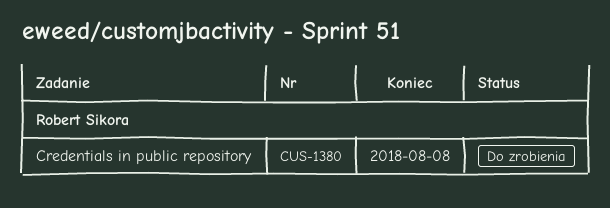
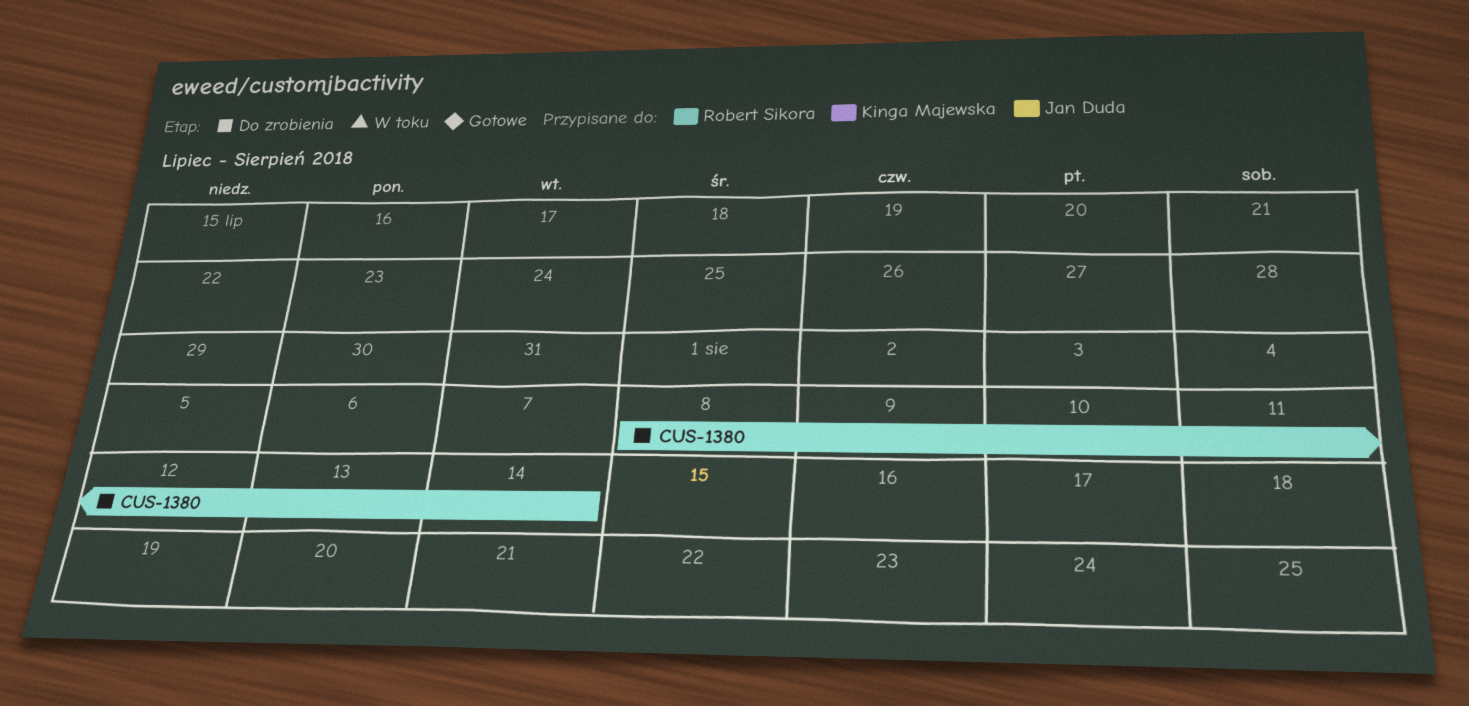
CUS-1380, due: Aug 8 -> Aug 14

